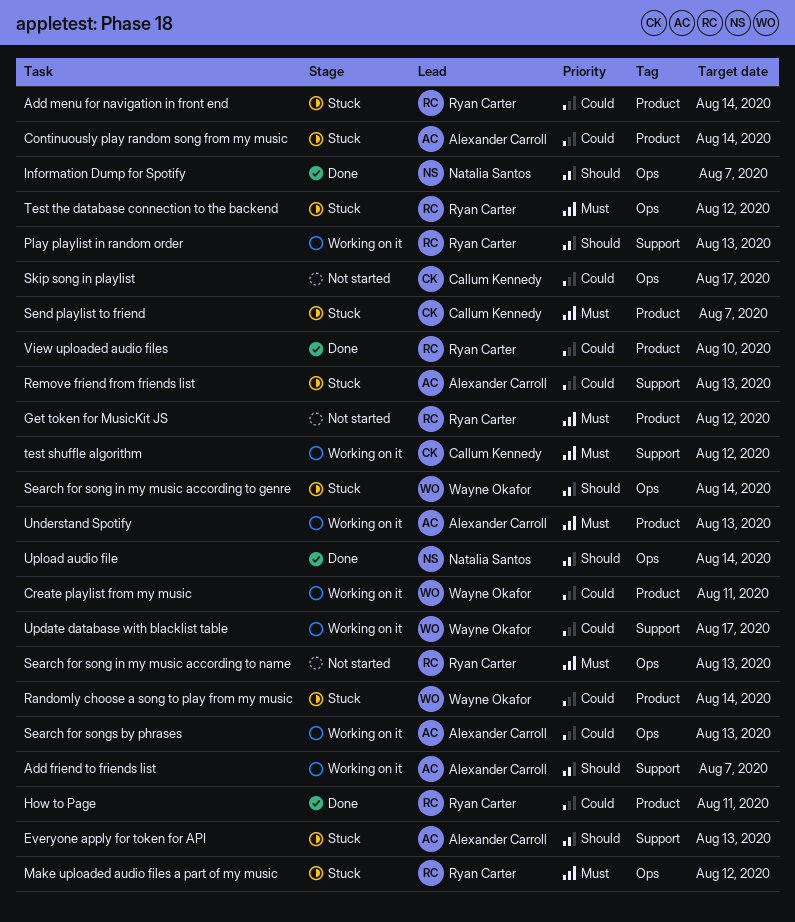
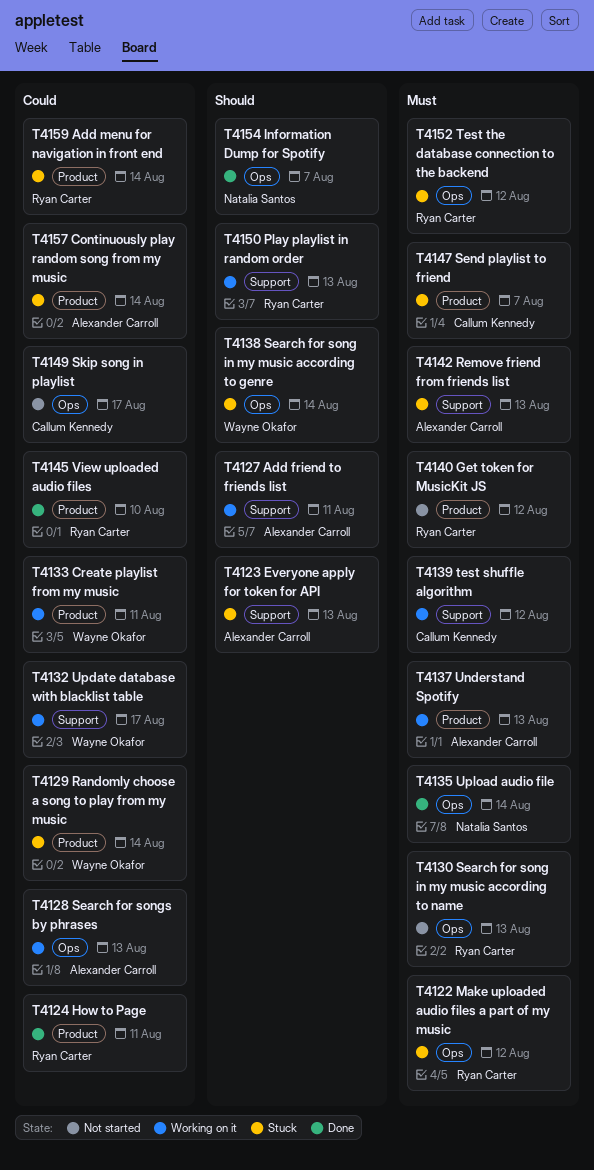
Add friend to friends list, due: Aug 7 -> Aug 11
Remove friend from friends list, priority: Could -> Must
Upload audio file, priority: Should -> Must

